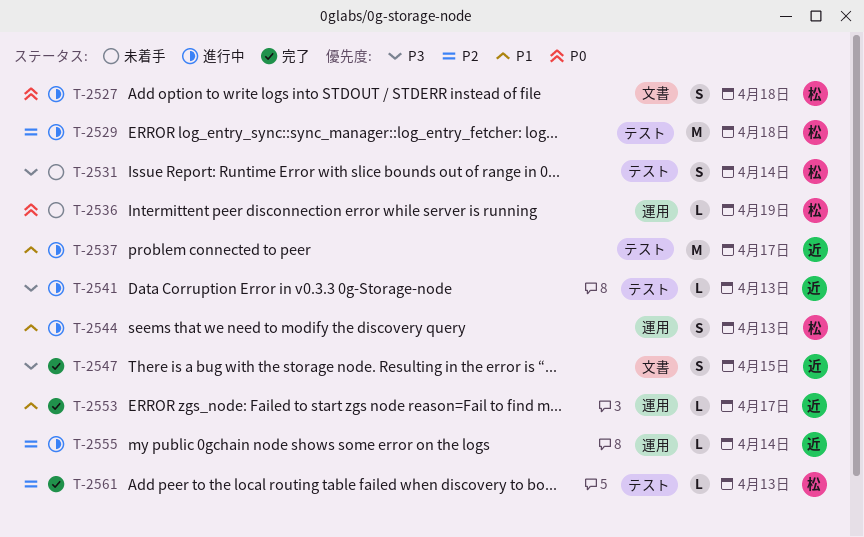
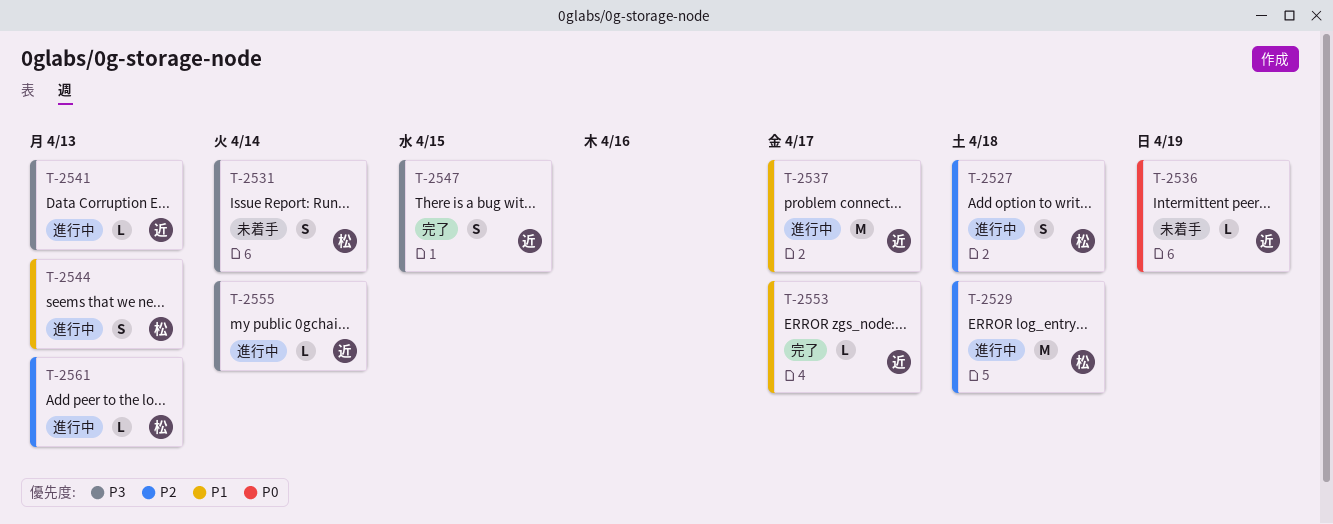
T-2527, priority: P0 -> P2
T-2536, owner: 松 -> 近
T-2555, priority: P2 -> P3
T-2561, status: 完了 -> 進行中

